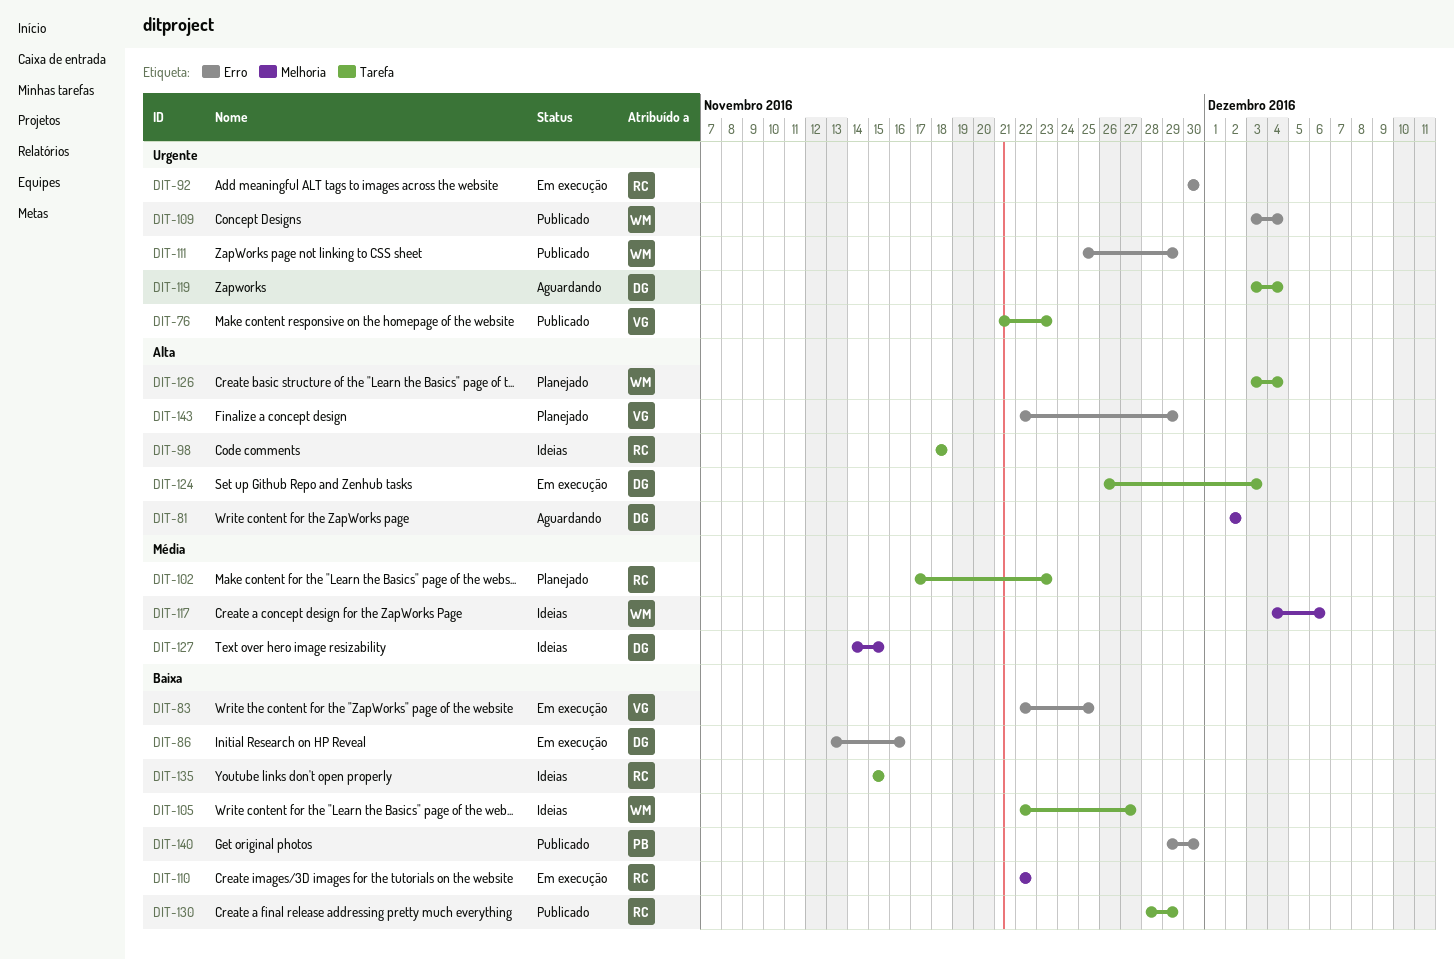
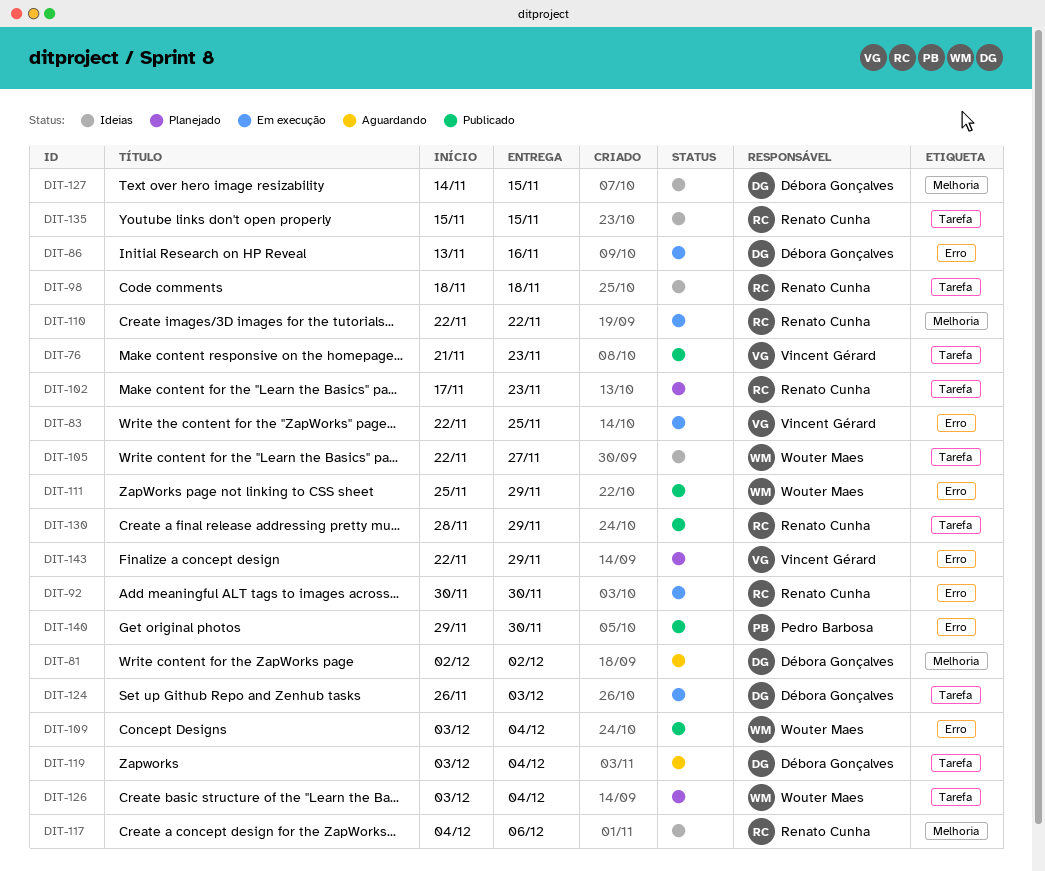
DIT-117, owner: Wouter Maes -> Renato Cunha

